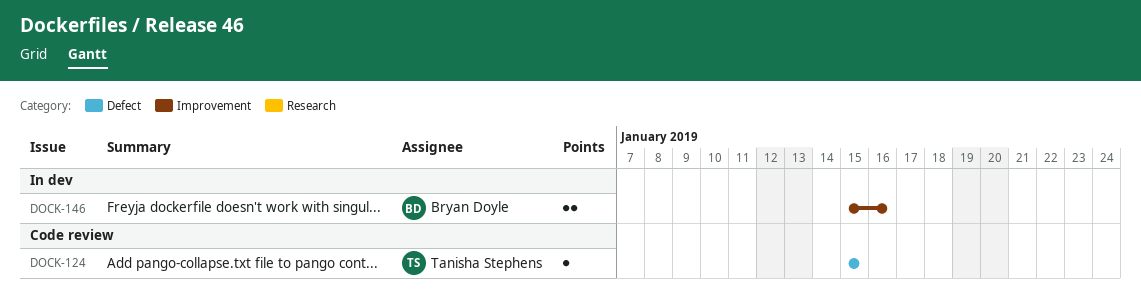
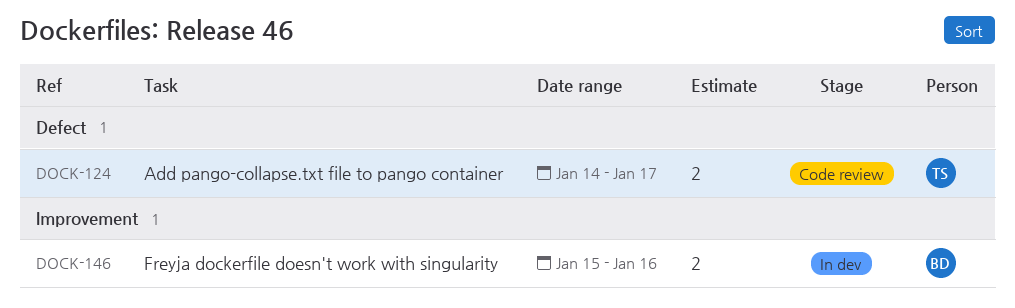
DOCK-124, estimate: 1 -> 2
DOCK-124, start: Jan 15 -> Jan 14
DOCK-124, due: Jan 15 -> Jan 17

